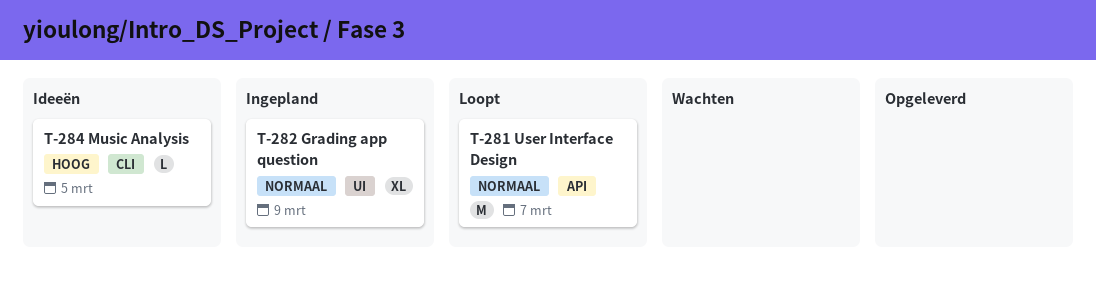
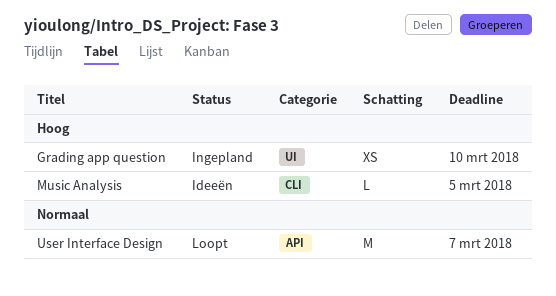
Grading app question, priority: Normaal -> Hoog
Grading app question, estimate: XL -> XS
Grading app question, due: Mar 9 -> Mar 10

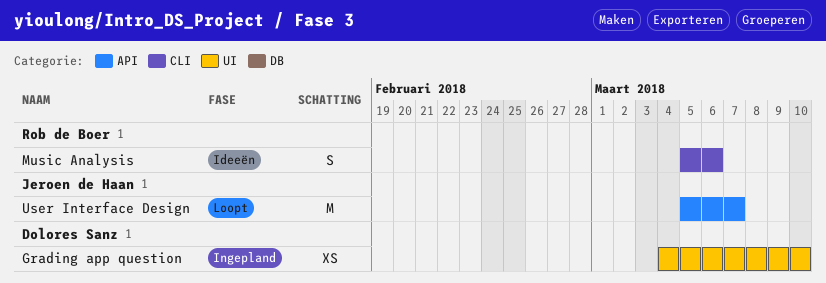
Music Analysis, estimate: L -> S
Music Analysis, due: Mar 5 -> Mar 6

